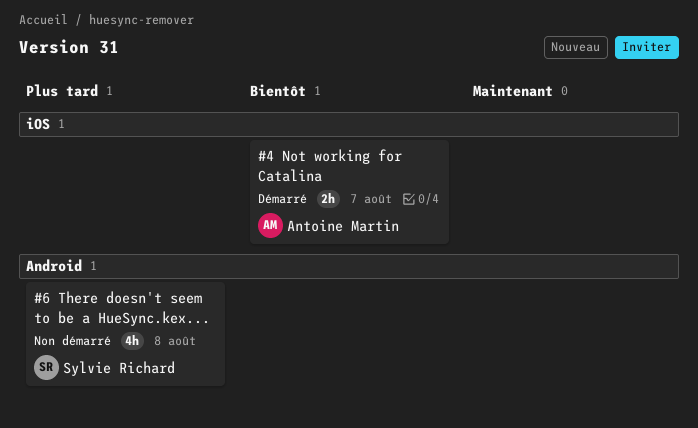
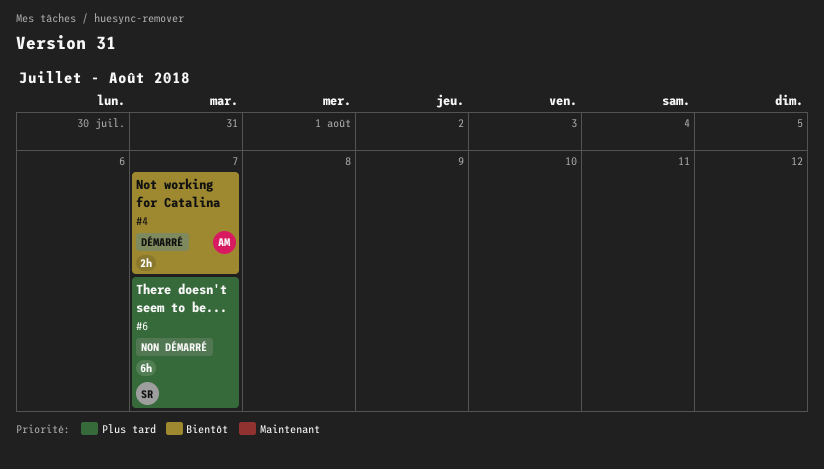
#6, estimate: 4h -> 6h
#6, due: Aug 8 -> Aug 7

